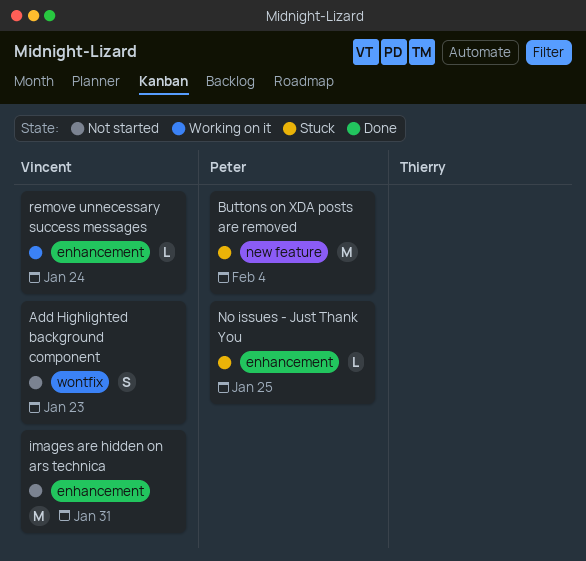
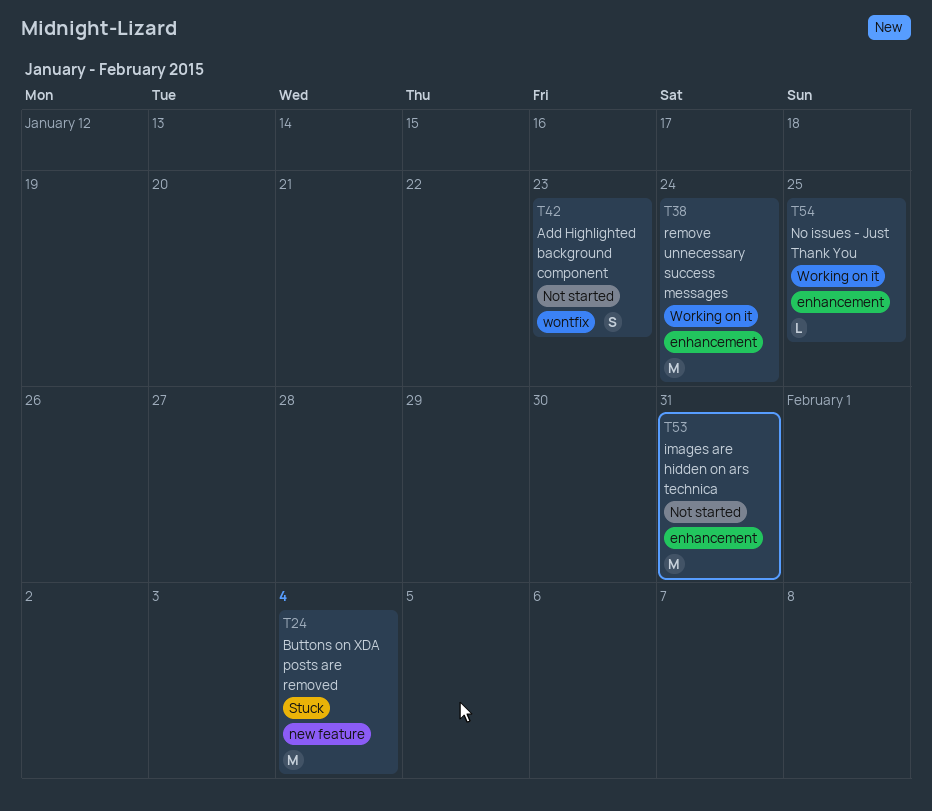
No issues - Just Thank You, status: Stuck -> Working on it
remove unnecessary success messages, estimate: L -> M

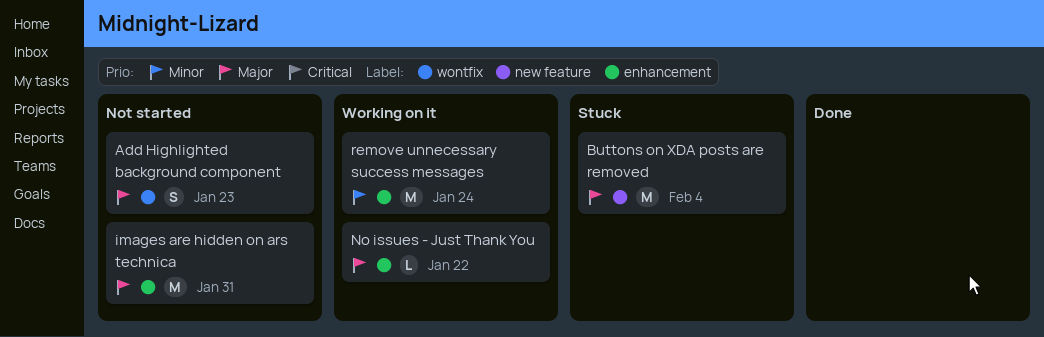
No issues - Just Thank You, due: Jan 25 -> Jan 22

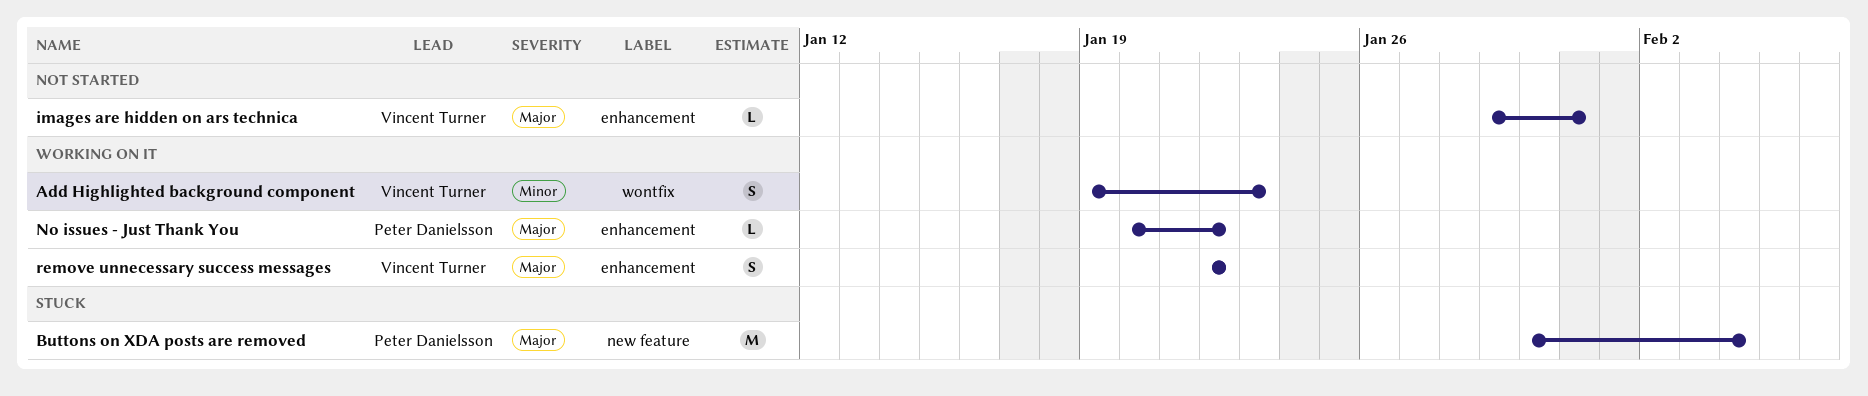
Add Highlighted background component, status: Not started -> Working on it
Add Highlighted background component, priority: Major -> Minor
images are hidden on ars technica, estimate: M -> L
remove unnecessary success messages, priority: Minor -> Major
remove unnecessary success messages, estimate: M -> S
remove unnecessary success messages, due: Jan 24 -> Jan 22

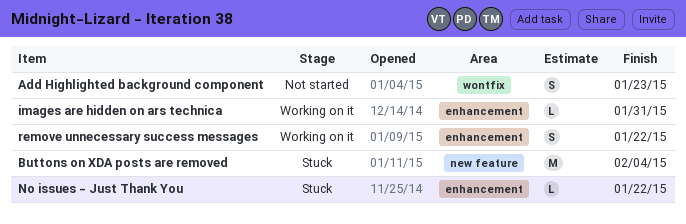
Add Highlighted background component, status: Working on it -> Not started
images are hidden on ars technica, status: Not started -> Working on it
No issues - Just Thank You, status: Working on it -> Stuck

